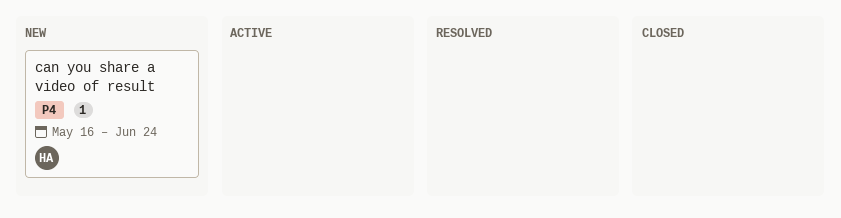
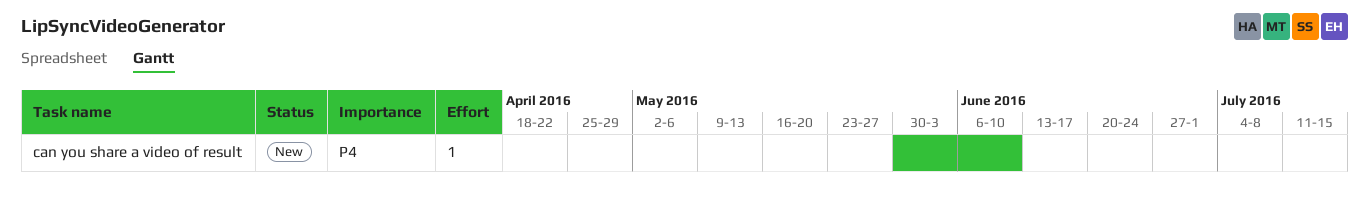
can you share a video of result, start: May 16 -> May 30
can you share a video of result, due: Jun 24 -> Jun 10

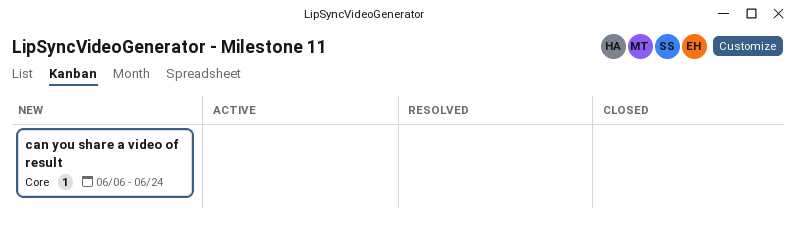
can you share a video of result, start: May 30 -> Jun 6
can you share a video of result, due: Jun 10 -> Jun 24

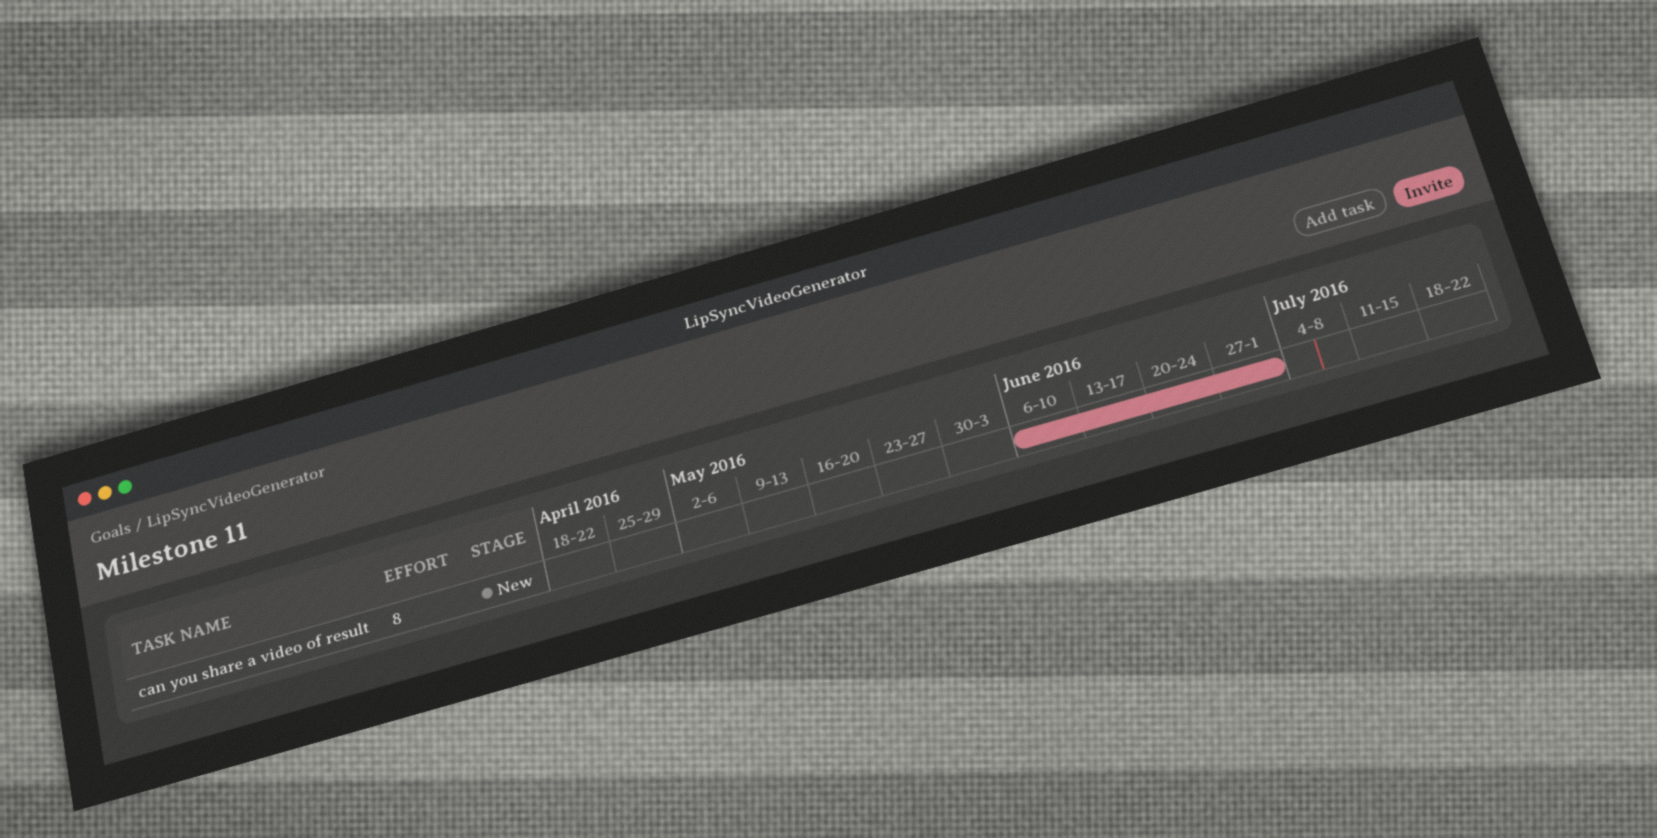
can you share a video of result, estimate: 1 -> 8
can you share a video of result, due: Jun 24 -> Jul 1

